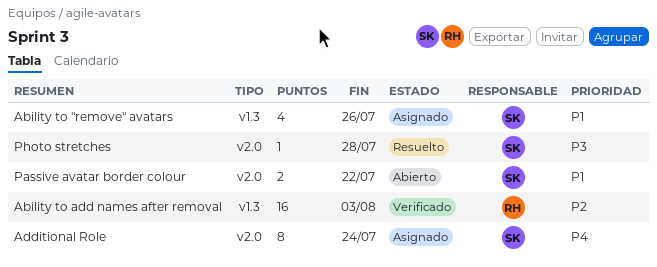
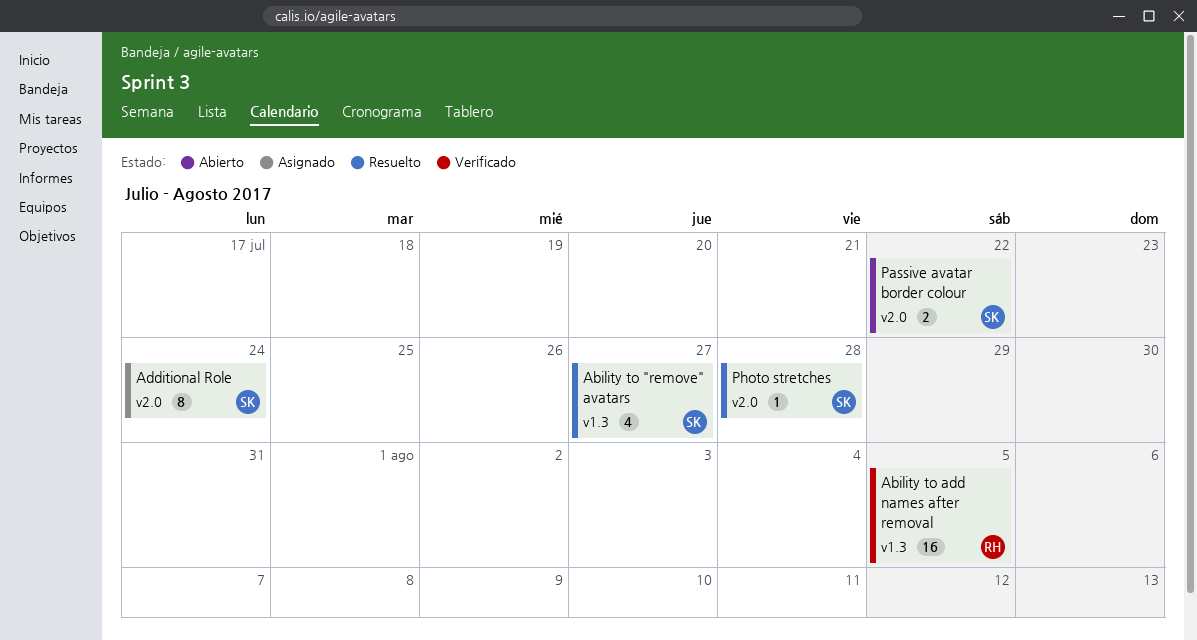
Ability to "remove" avatars, status: Asignado -> Resuelto
Ability to "remove" avatars, due: Jul 26 -> Jul 27
Ability to add names after removal, due: Aug 3 -> Aug 5

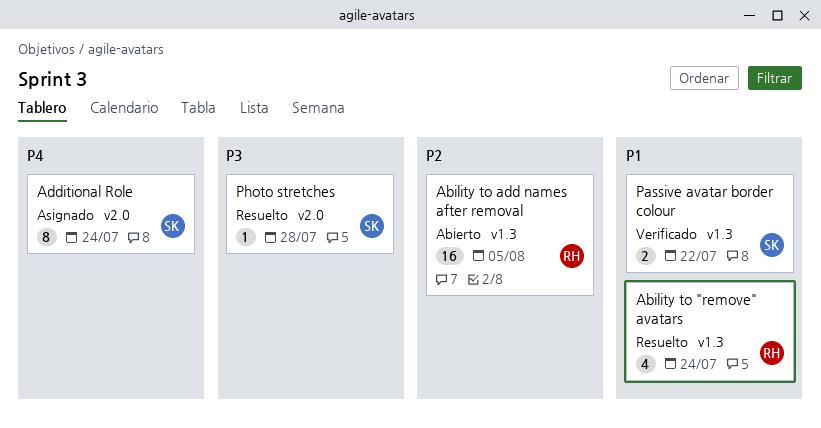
Ability to "remove" avatars, owner: SK -> RH
Ability to "remove" avatars, due: Jul 27 -> Jul 24
Ability to add names after removal, status: Verificado -> Abierto
Passive avatar border colour, status: Abierto -> Verificado
Passive avatar border colour, label: v2.0 -> v1.3

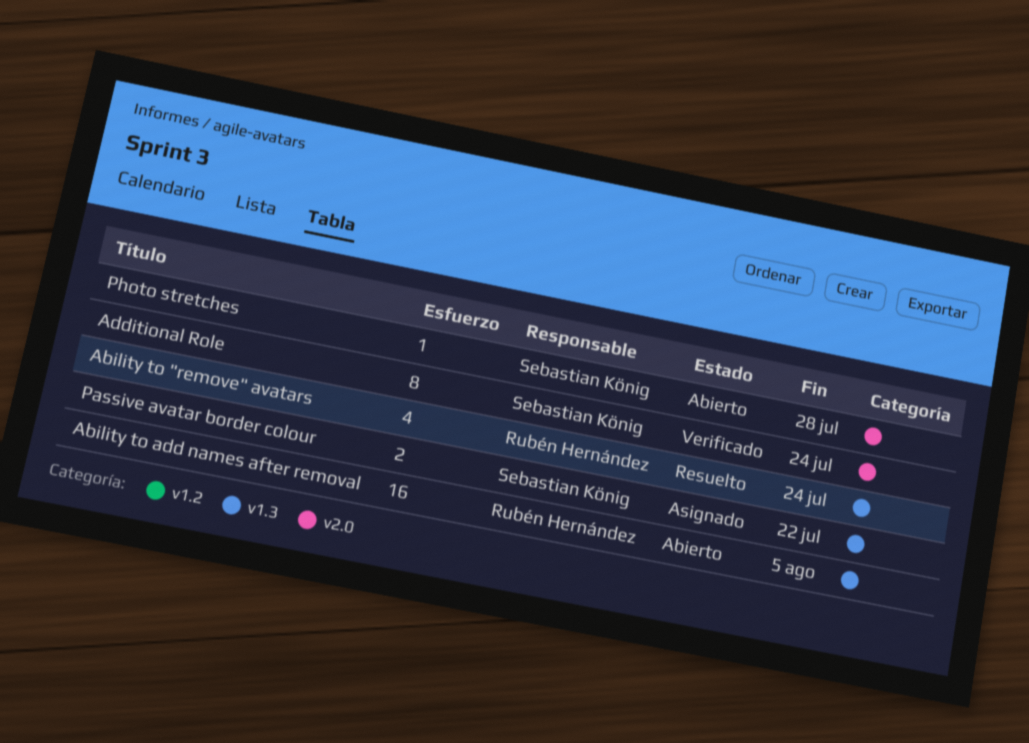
Additional Role, status: Asignado -> Verificado
Passive avatar border colour, status: Verificado -> Asignado
Photo stretches, status: Resuelto -> Abierto

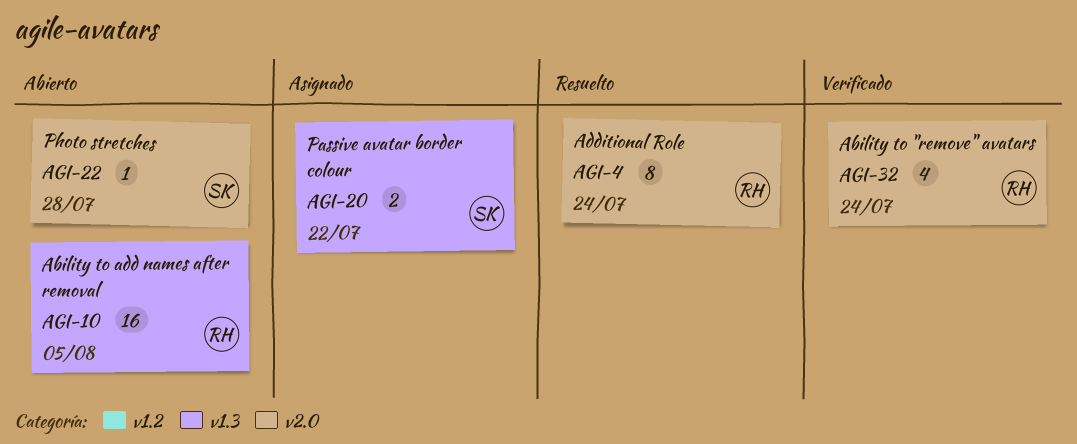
Ability to "remove" avatars, status: Resuelto -> Verificado
Ability to "remove" avatars, label: v1.3 -> v2.0
Additional Role, status: Verificado -> Resuelto
Additional Role, owner: Sebastian König -> Rubén Hernández

